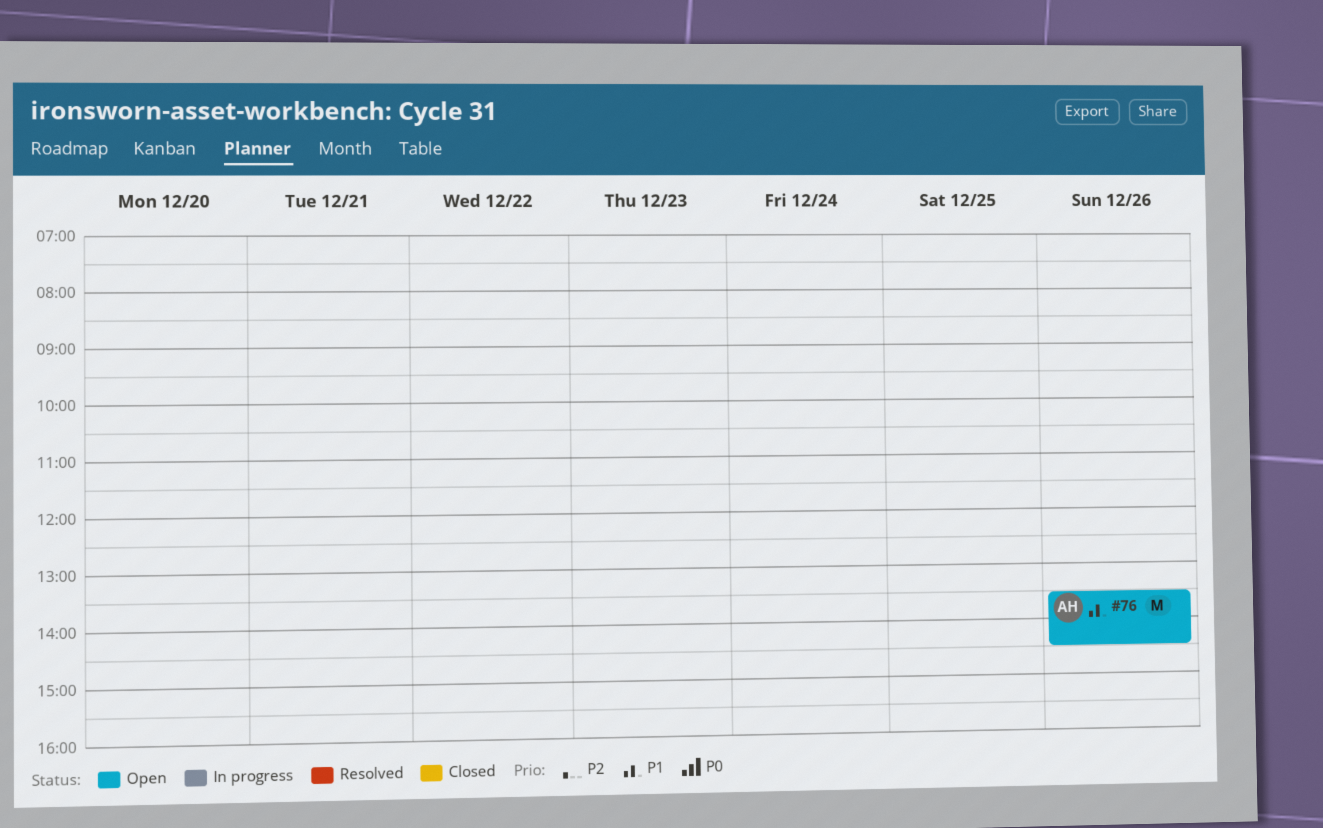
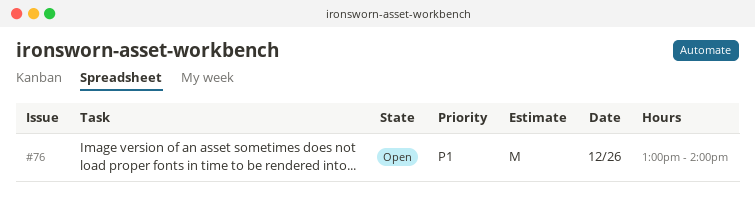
#76, begins: 13:30 -> 13:00
#76, ends: 14:30 -> 14:00

